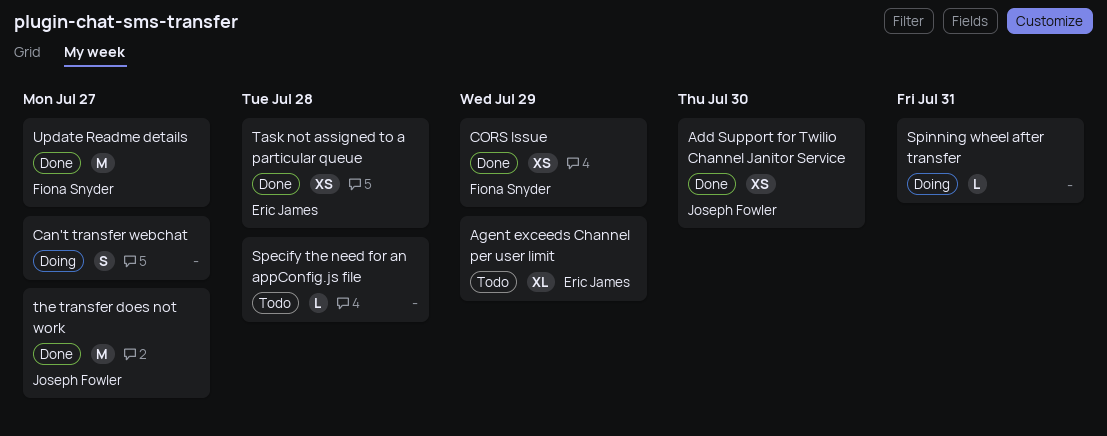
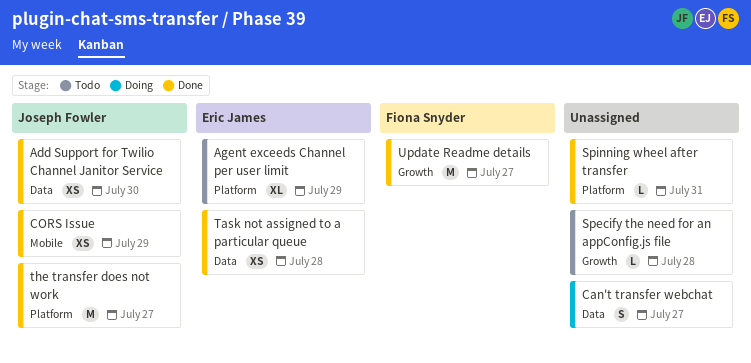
CORS Issue, owner: Fiona Snyder -> Joseph Fowler
Spinning wheel after transfer, status: Doing -> Done

